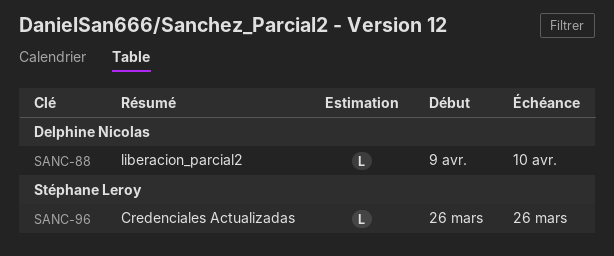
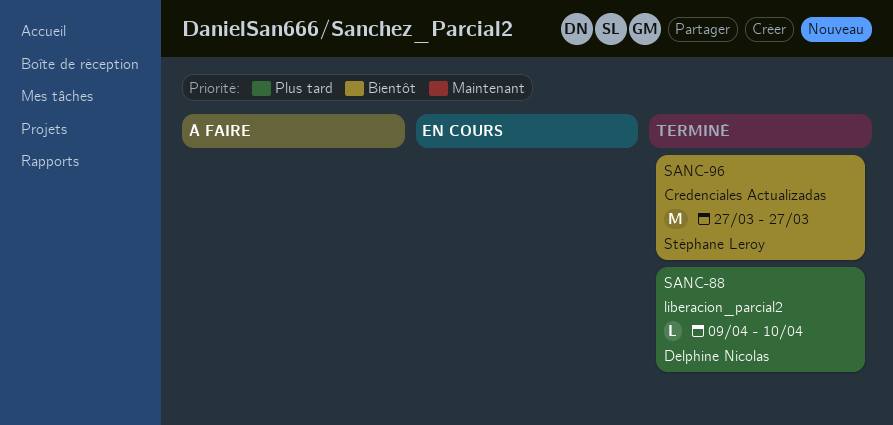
SANC-96, estimate: L -> M
SANC-96, start: Mar 26 -> Mar 27
SANC-96, due: Mar 26 -> Mar 27

